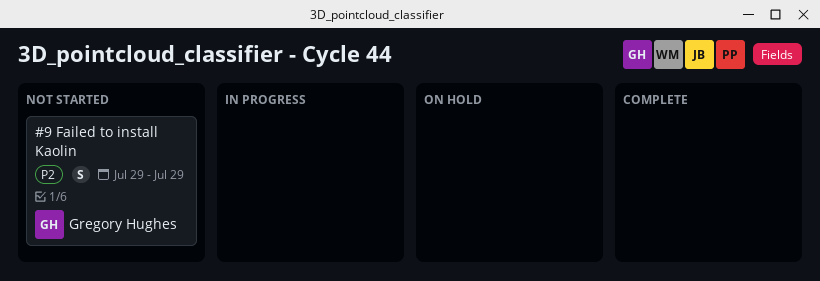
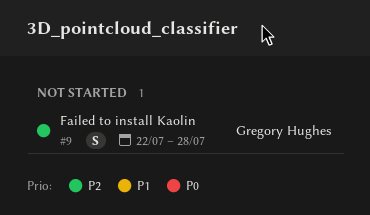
#9, start: Jul 29 -> Jul 22
#9, due: Jul 29 -> Jul 28

